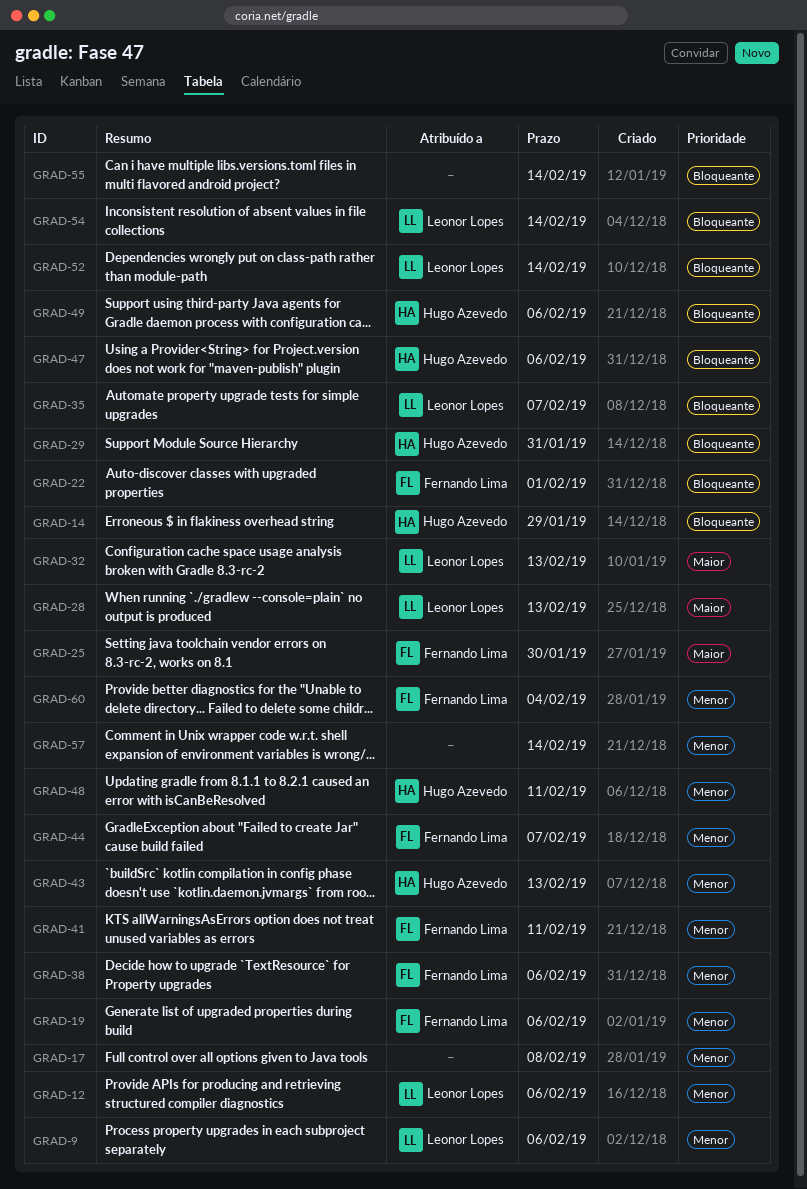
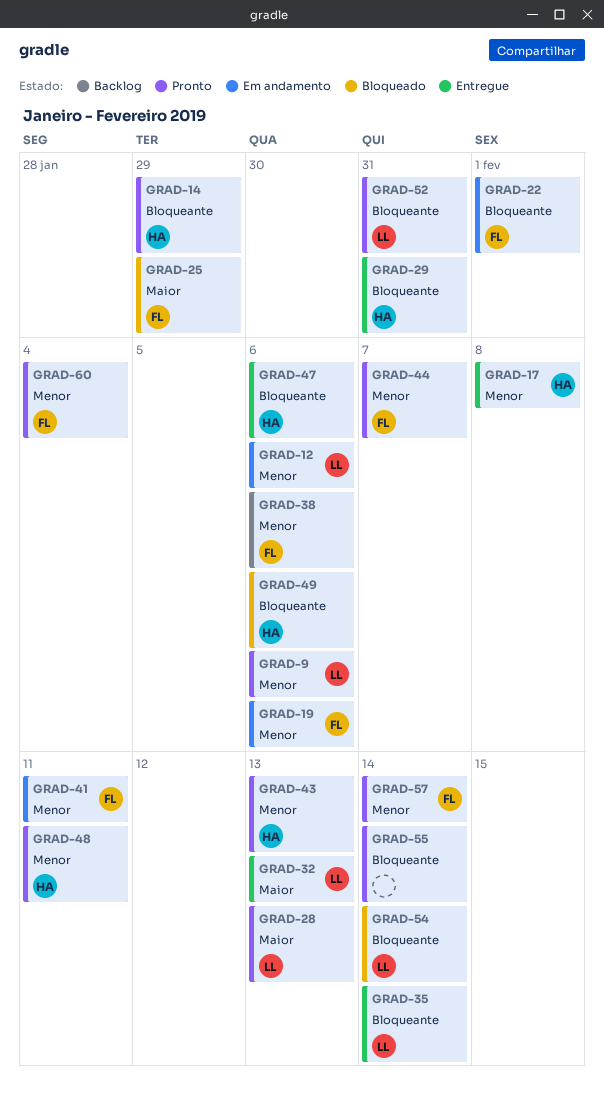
GRAD-17, owner: none -> Hugo Azevedo
GRAD-25, due: Jan 30 -> Jan 29
GRAD-35, due: Feb 7 -> Feb 14
GRAD-52, due: Feb 14 -> Jan 31
GRAD-57, owner: none -> Fernando Lima

